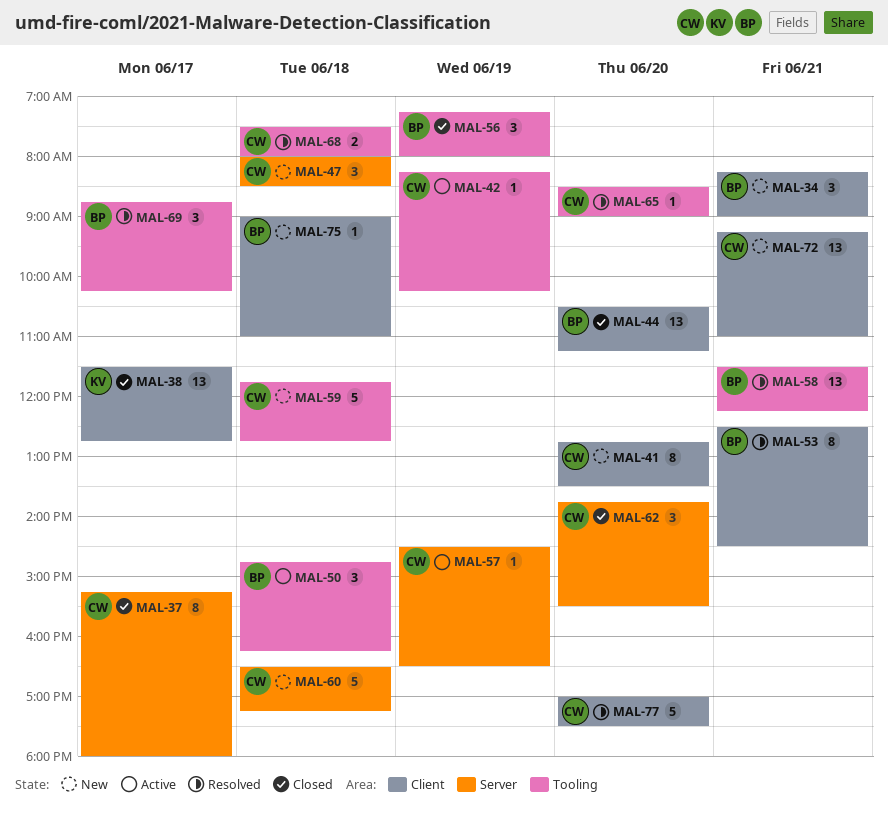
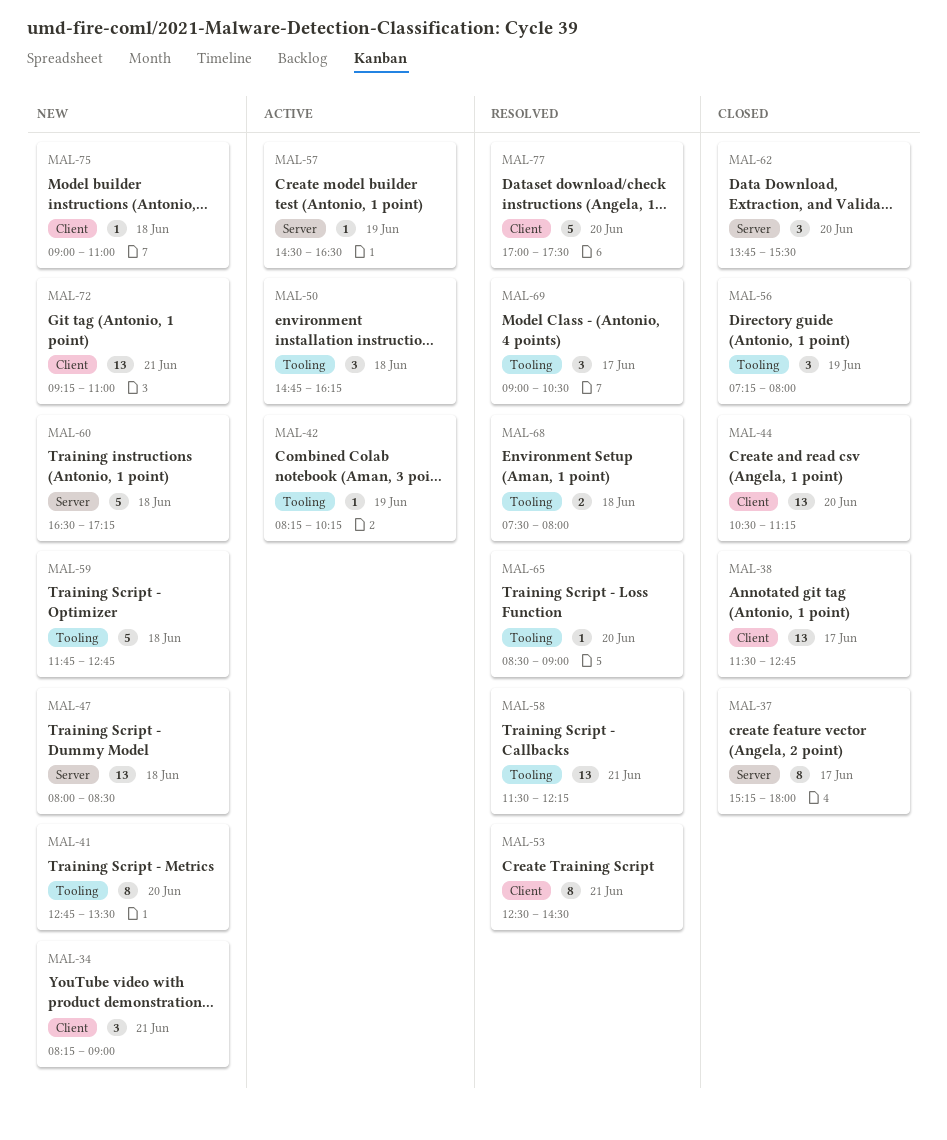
MAL-41, label: Client -> Tooling
MAL-47, estimate: 3 -> 13
MAL-69, begins: 08:45 -> 09:00
MAL-69, ends: 10:15 -> 10:30

